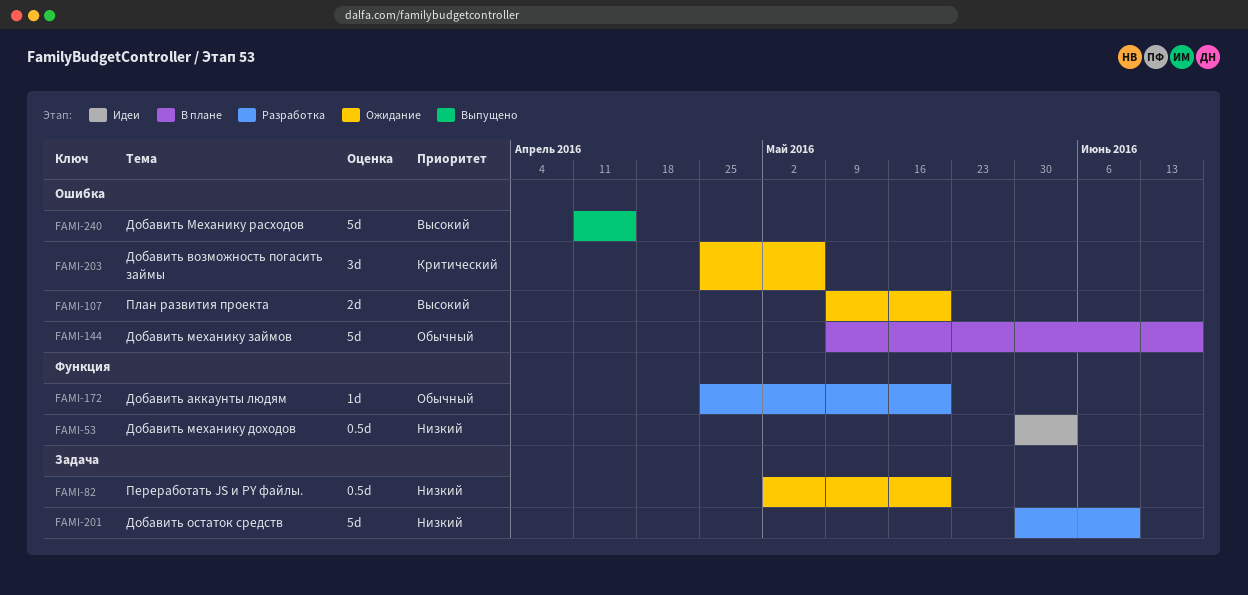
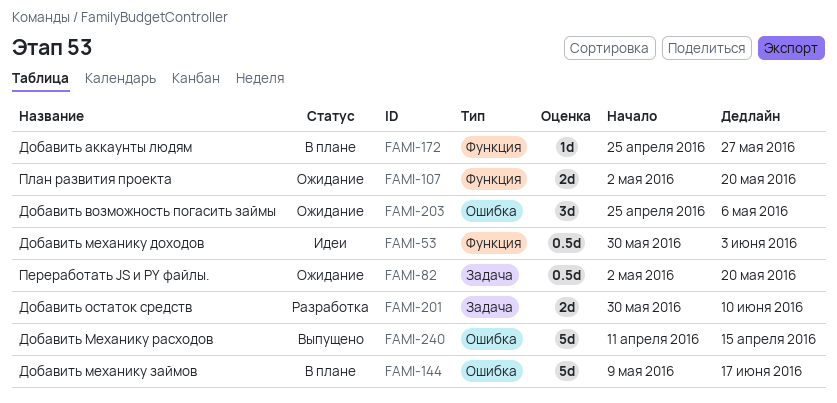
FAMI-107, label: Ошибка -> Функция
FAMI-107, start: May 9 -> May 2
FAMI-172, status: Разработка -> В плане
FAMI-172, due: May 20 -> May 27
FAMI-201, estimate: 5d -> 2d

